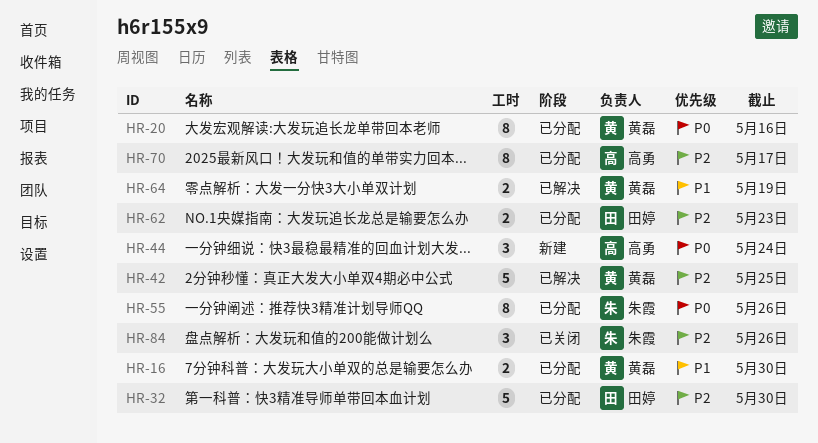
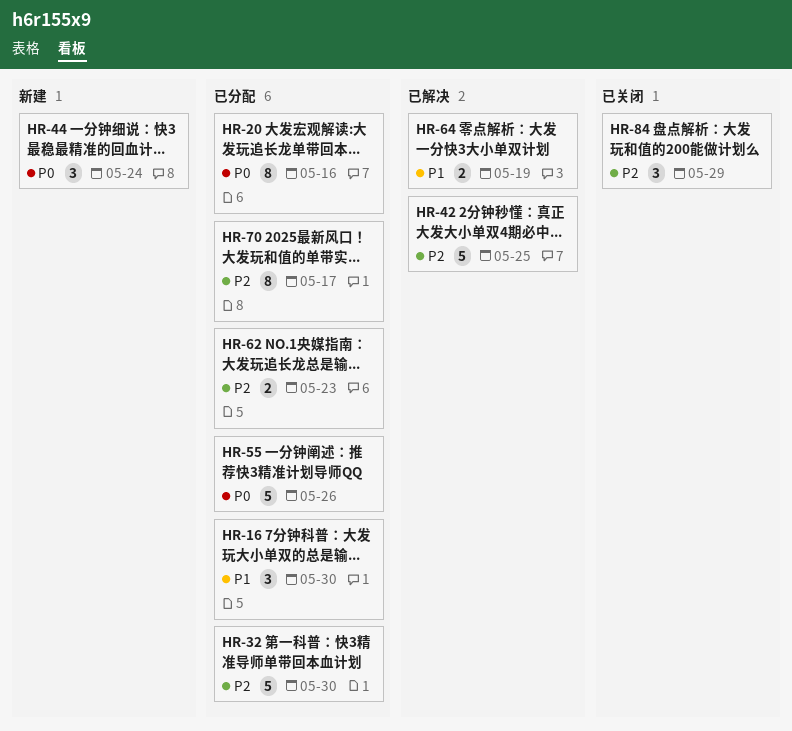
HR-16, estimate: 2 -> 3
HR-55, estimate: 8 -> 5
HR-84, due: May 26 -> May 29

